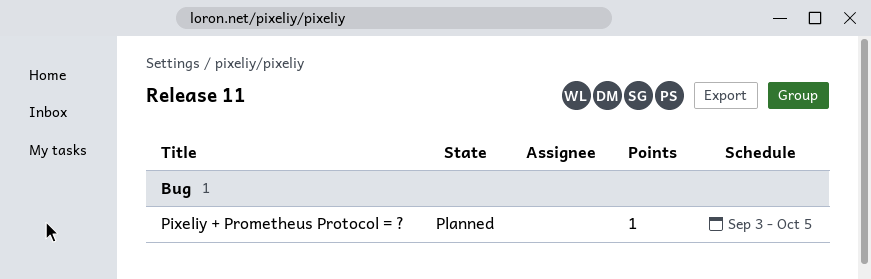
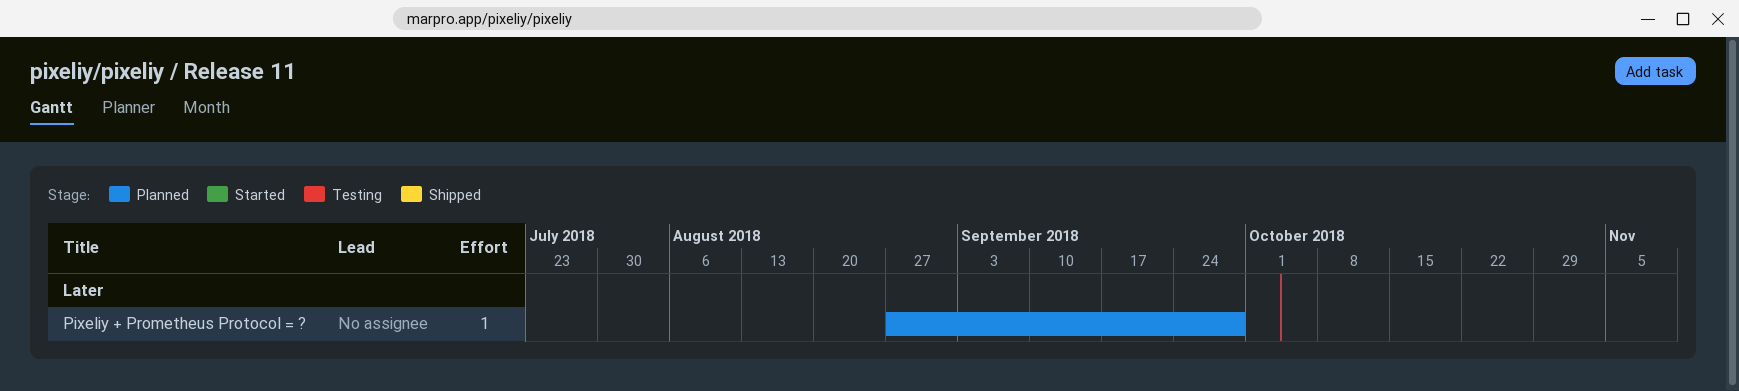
Pixeliy + Prometheus Protocol = ?, start: Sep 3 -> Aug 27
Pixeliy + Prometheus Protocol = ?, due: Oct 5 -> Sep 28

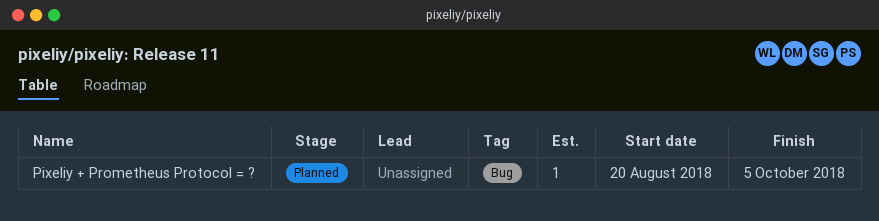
Pixeliy + Prometheus Protocol = ?, start: Aug 27 -> Aug 20
Pixeliy + Prometheus Protocol = ?, due: Sep 28 -> Oct 5

